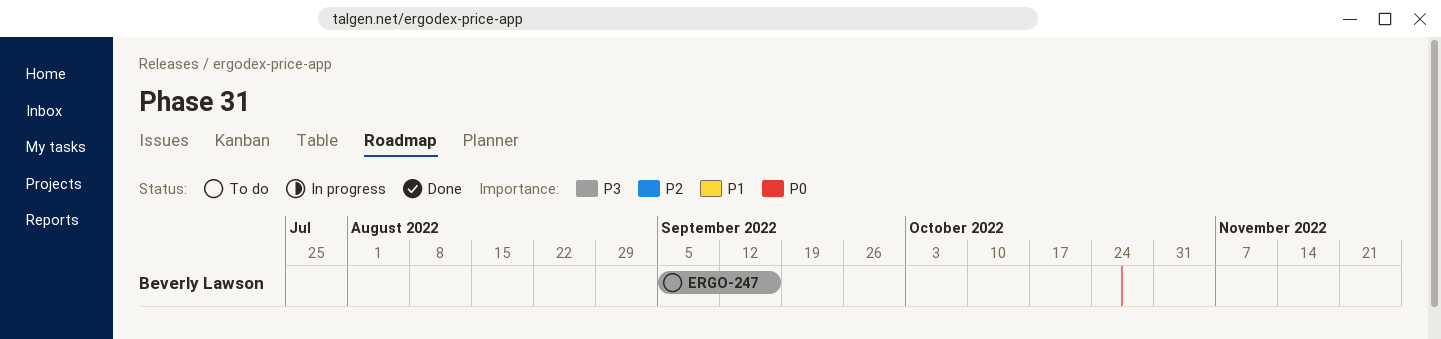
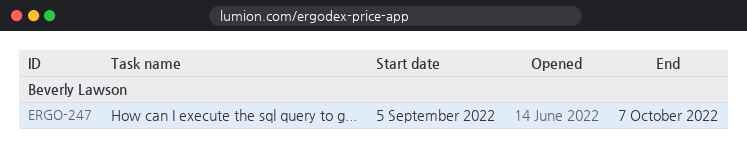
ERGO-247, due: Sep 16 -> Oct 7

